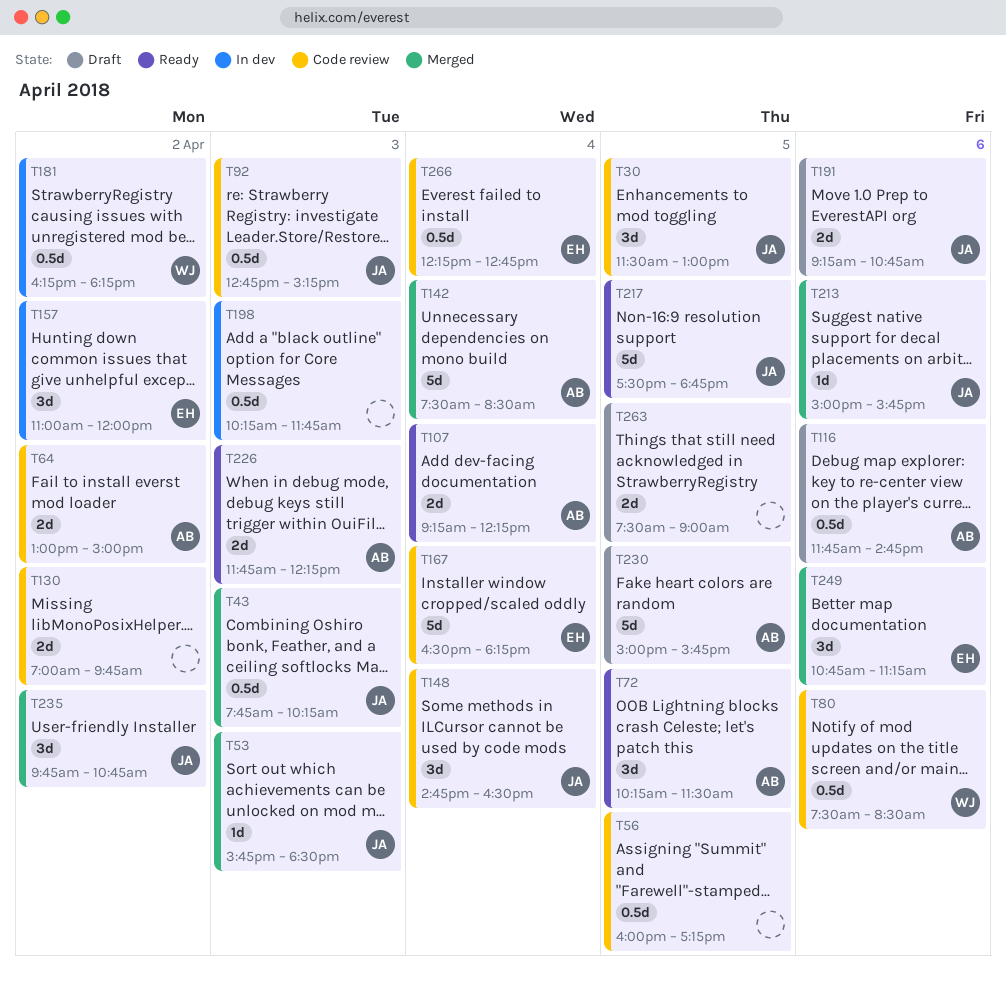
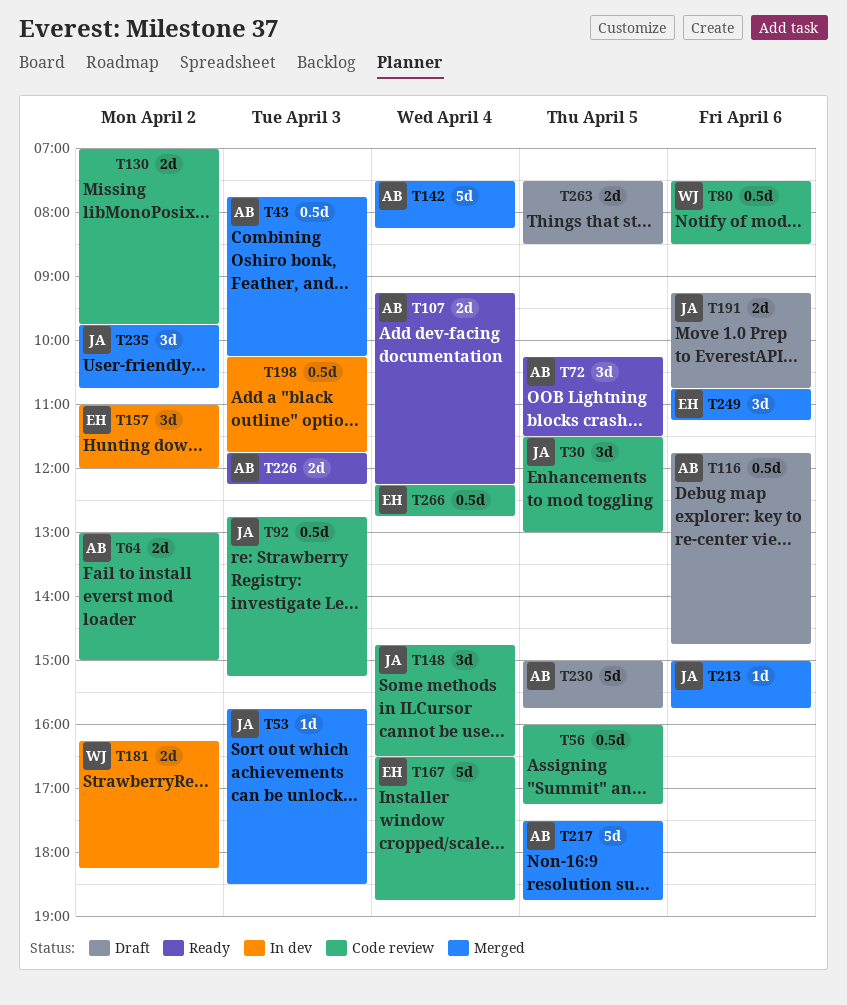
T43, owner: JA -> AB
T142, ends: 08:30 -> 08:15
T167, ends: 18:15 -> 18:45
T181, estimate: 0.5d -> 2d
T217, status: Ready -> Merged
T217, owner: JA -> AB
T263, ends: 09:00 -> 08:30

